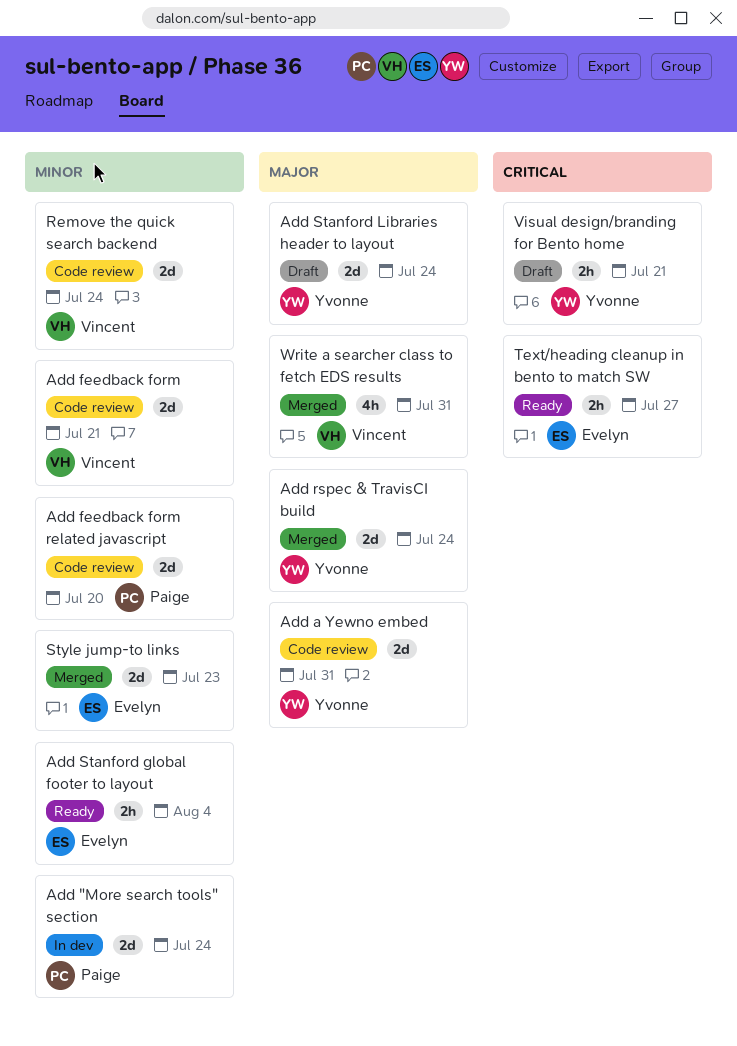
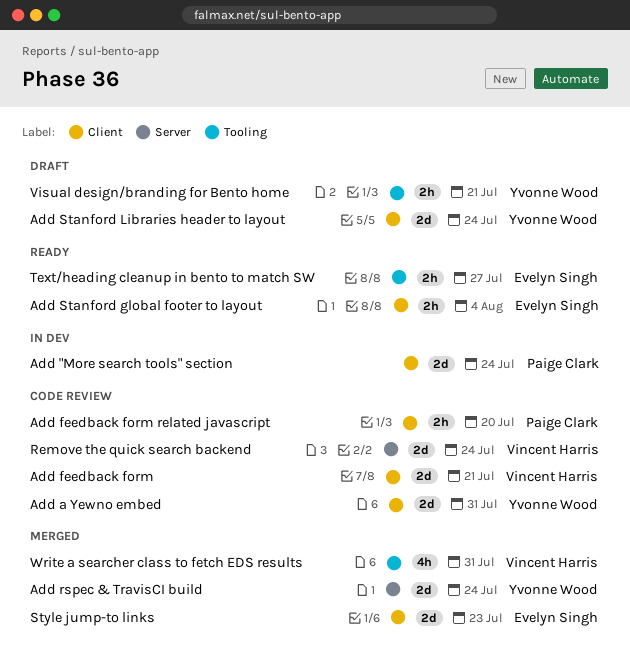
Add feedback form related javascript, estimate: 2d -> 2h

